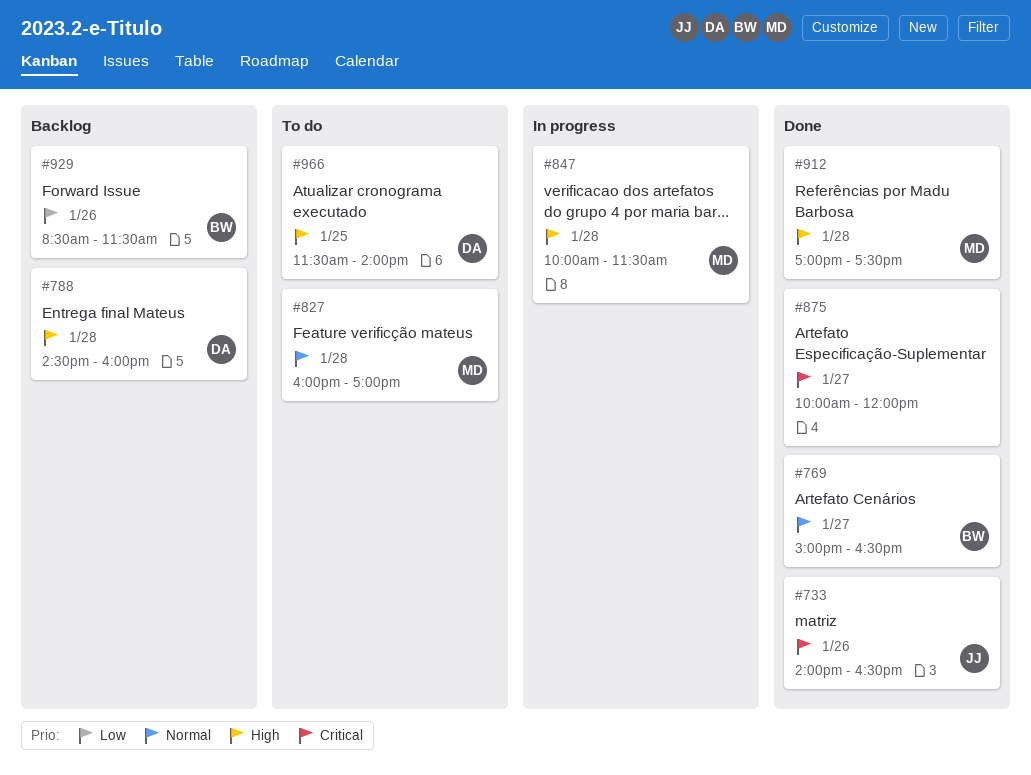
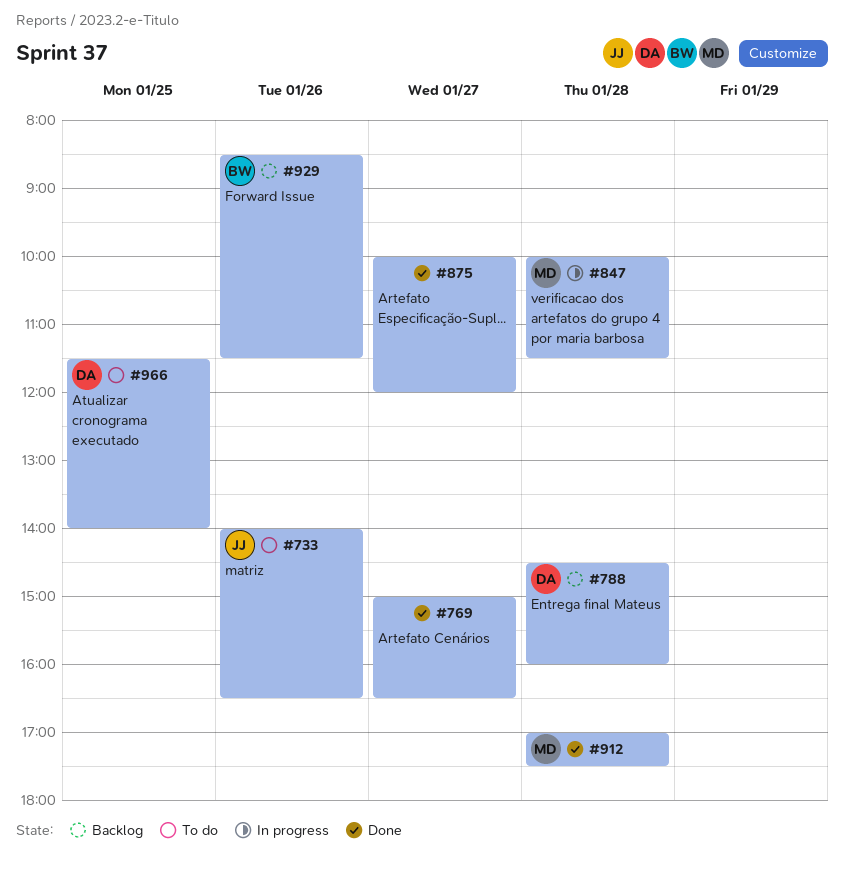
#733, status: Done -> To do
#769, owner: BW -> none
#827: present -> none

